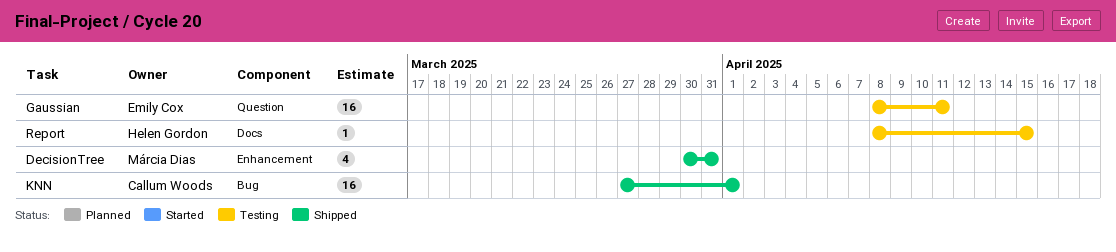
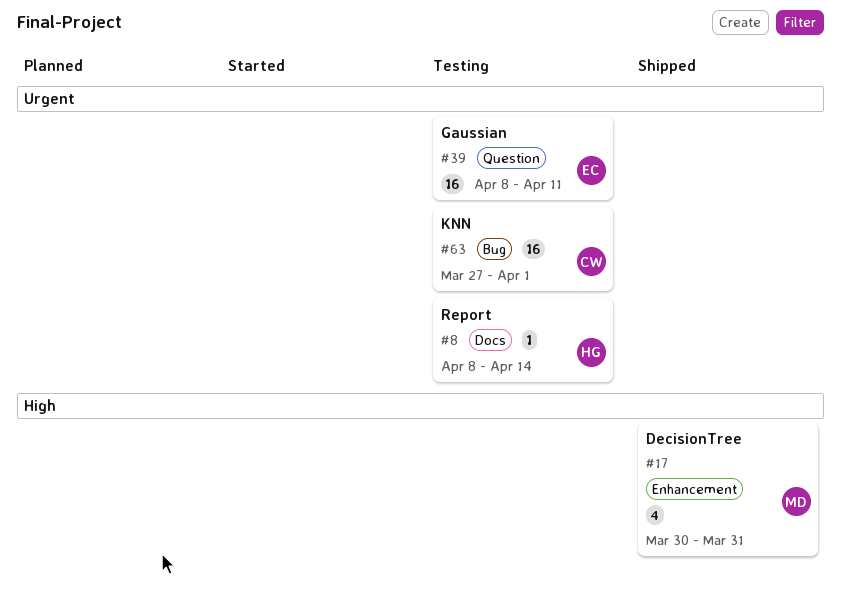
KNN, status: Shipped -> Testing
Report, due: Apr 15 -> Apr 14

